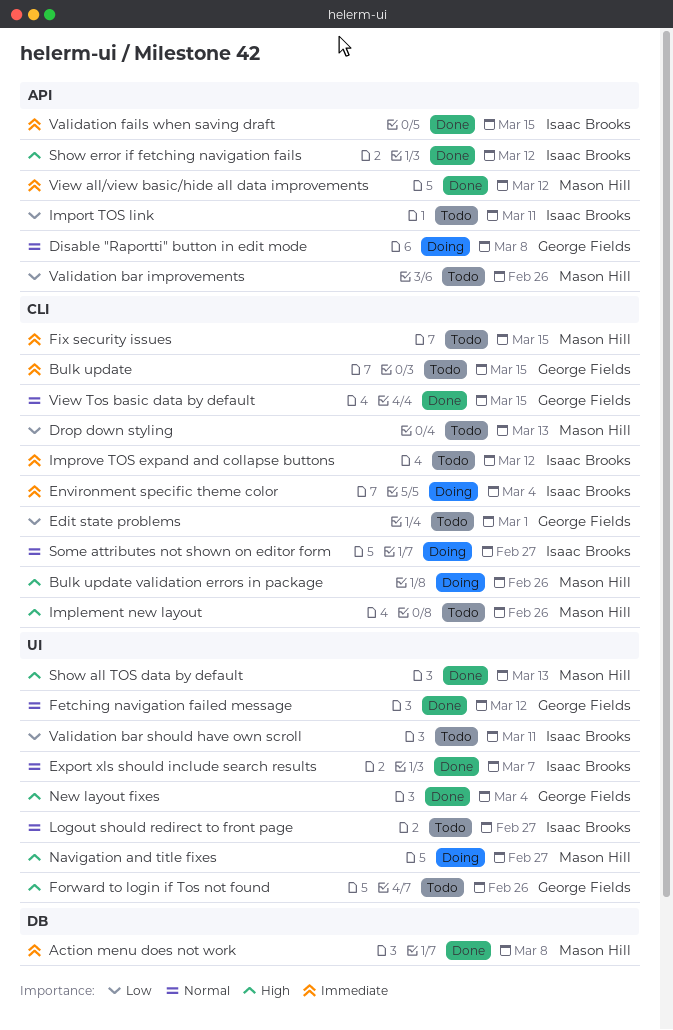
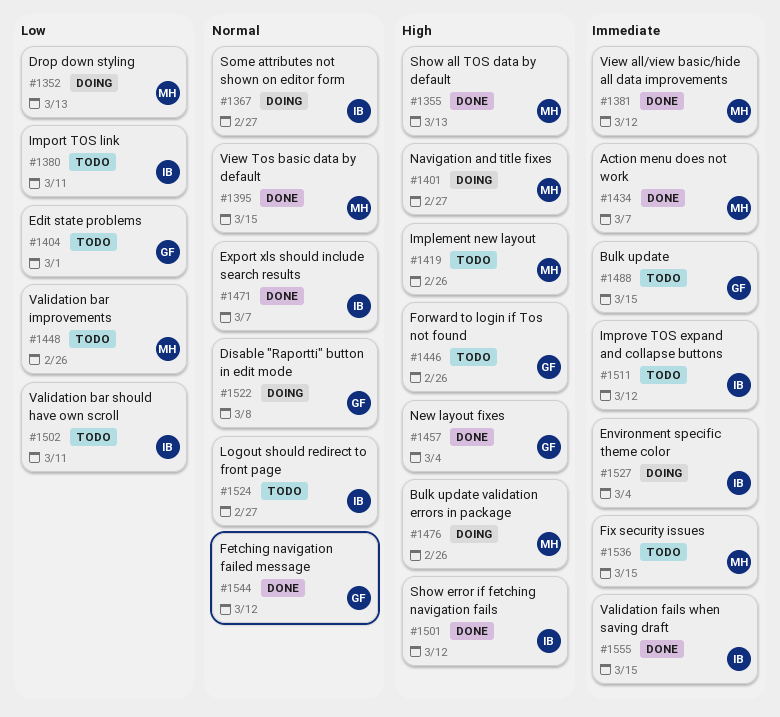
Action menu does not work, due: Mar 8 -> Mar 7
Drop down styling, status: Todo -> Doing
View Tos basic data by default, owner: George Fields -> Mason Hill

